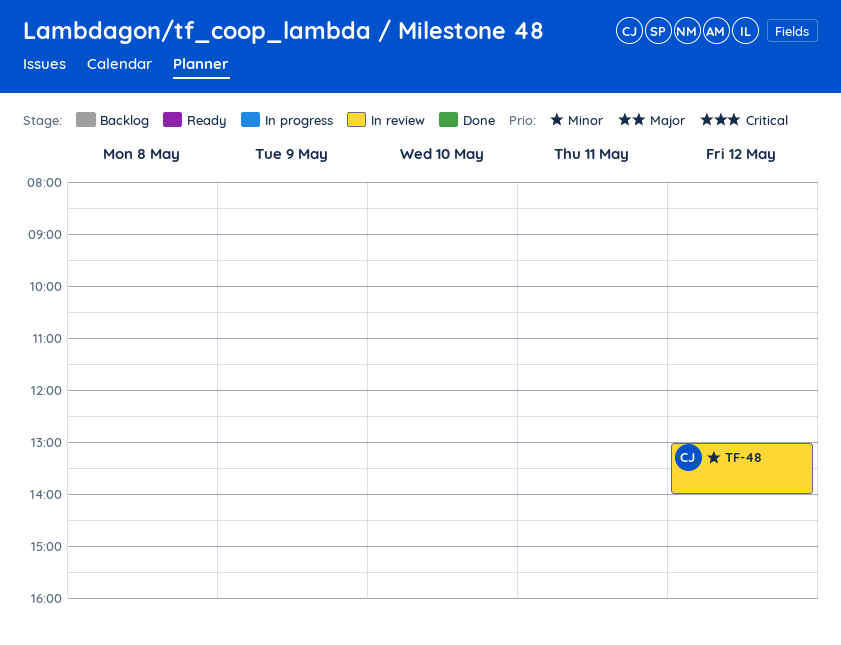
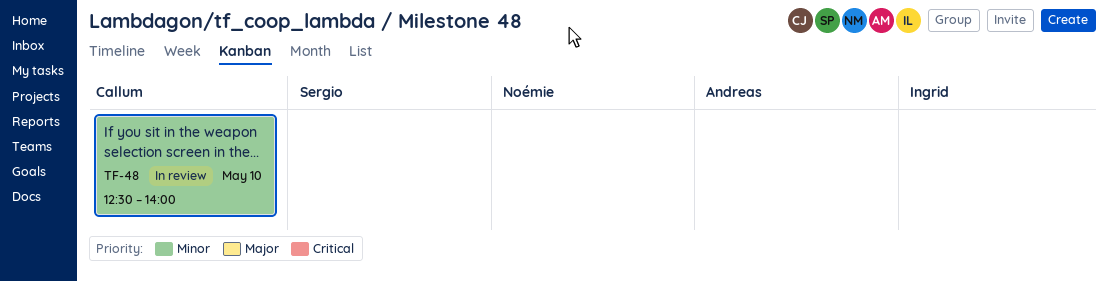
TF-48, day: May 12 -> May 10
TF-48, begins: 13:00 -> 12:30

